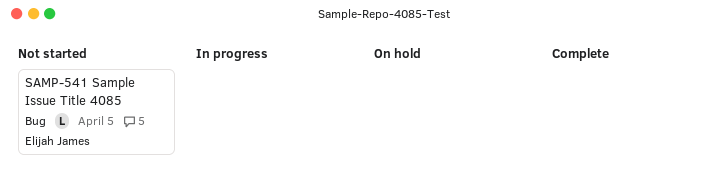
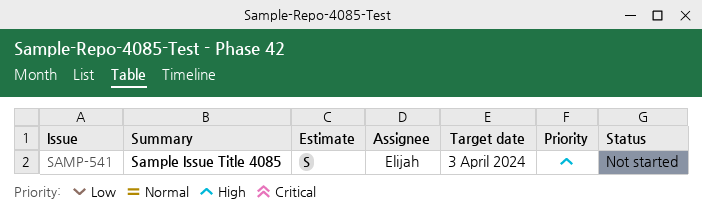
SAMP-541, estimate: L -> S
SAMP-541, due: Apr 5 -> Apr 3

